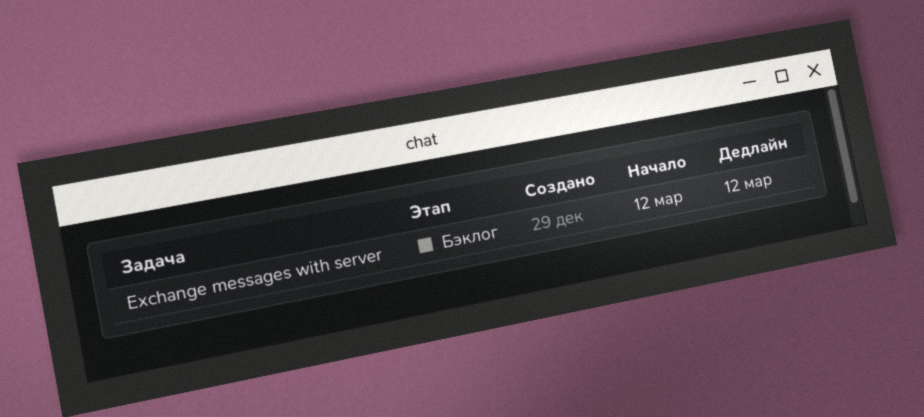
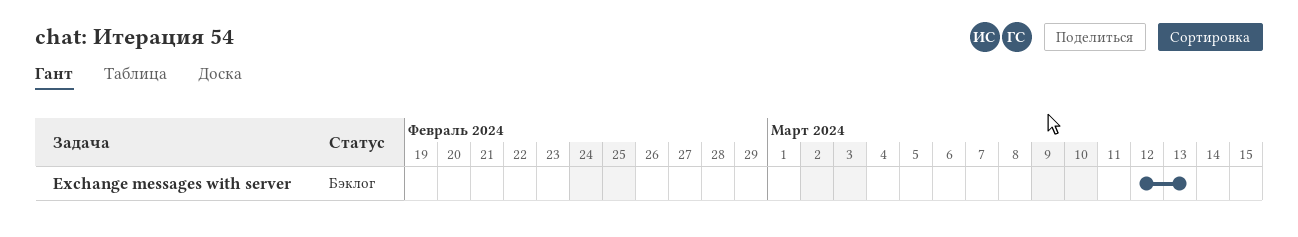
Exchange messages with server, due: Mar 12 -> Mar 13

